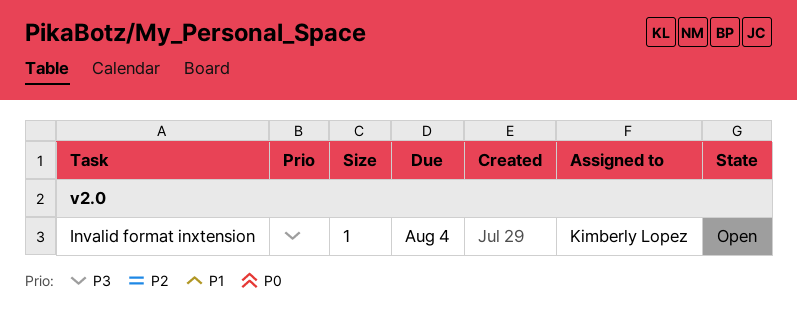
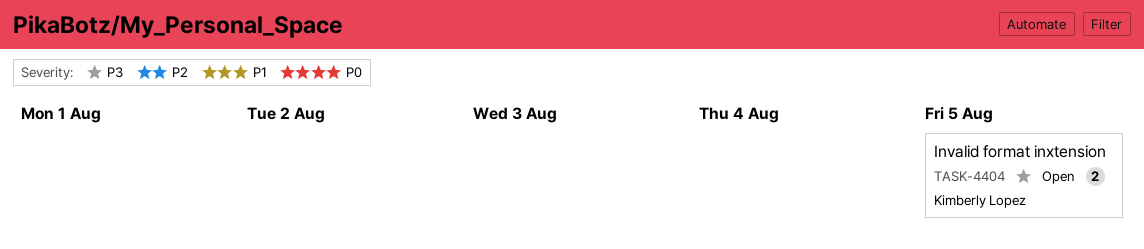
Invalid format inxtension, estimate: 1 -> 2
Invalid format inxtension, due: Aug 4 -> Aug 5

